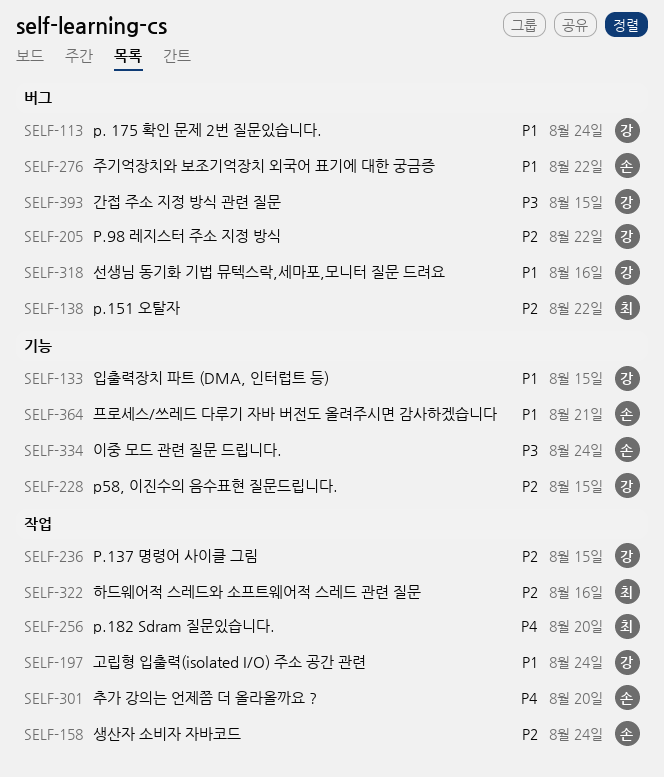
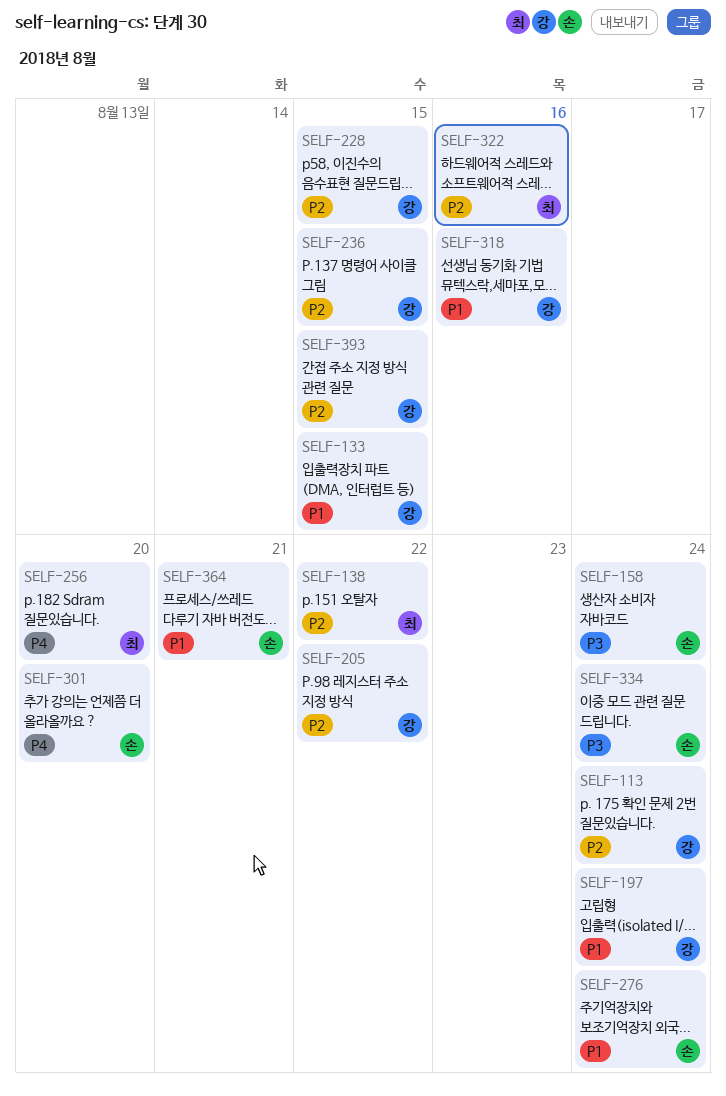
SELF-113, priority: P1 -> P2
SELF-158, priority: P2 -> P3
SELF-276, due: Aug 22 -> Aug 24
SELF-393, priority: P3 -> P2

